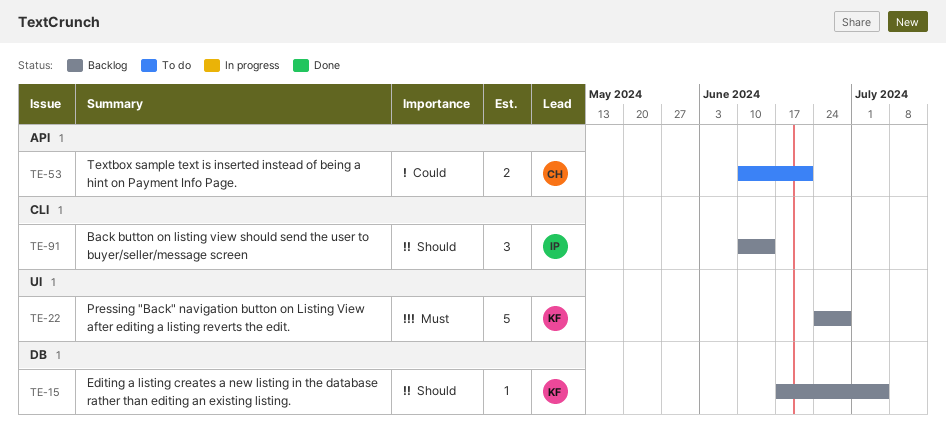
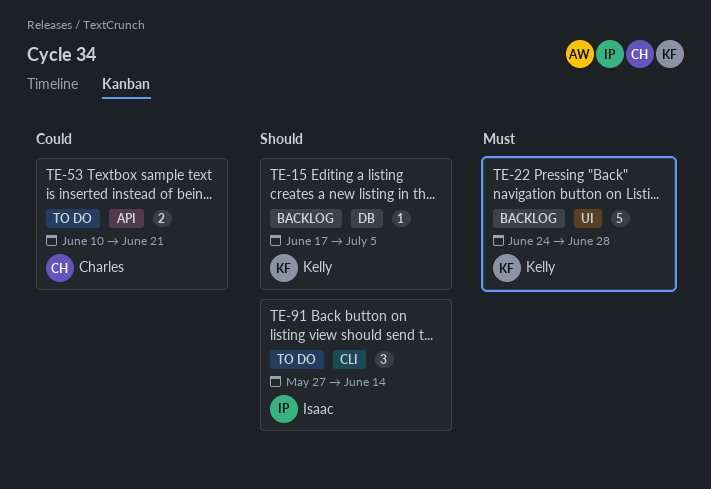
TE-91, status: Backlog -> To do
TE-91, start: Jun 10 -> May 27

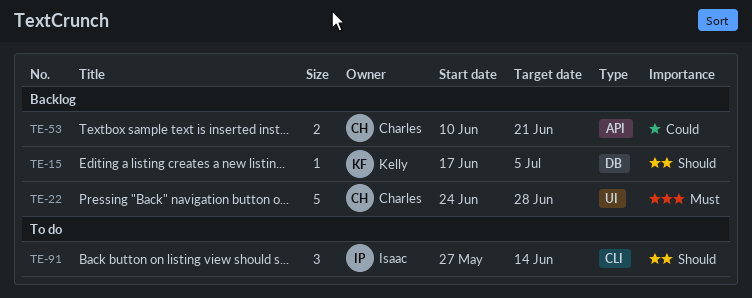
TE-22, owner: Kelly -> Charles
TE-53, status: To do -> Backlog

